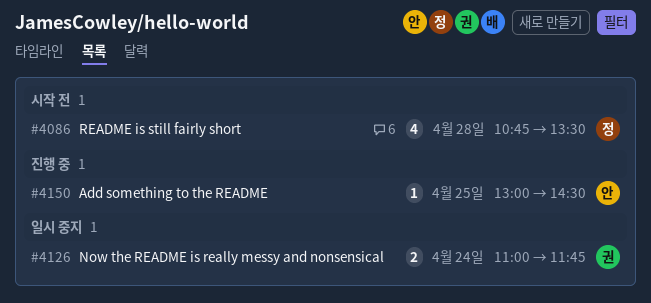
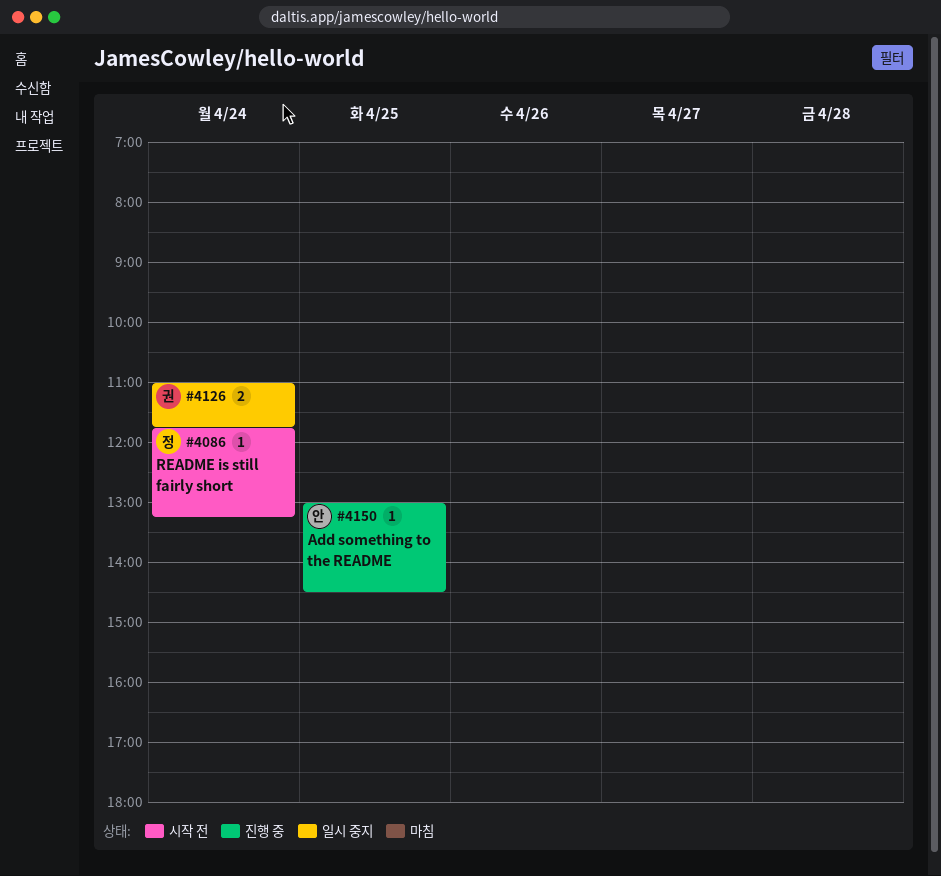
#4086, estimate: 4 -> 1
#4086, day: Apr 28 -> Apr 24
#4086, begins: 10:45 -> 11:45
#4086, ends: 13:30 -> 13:15

